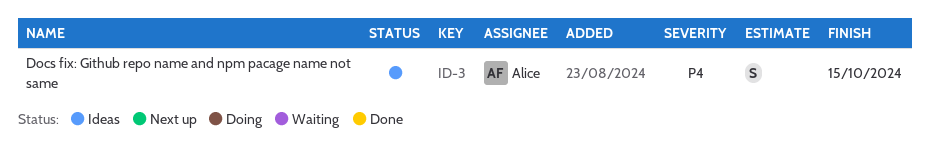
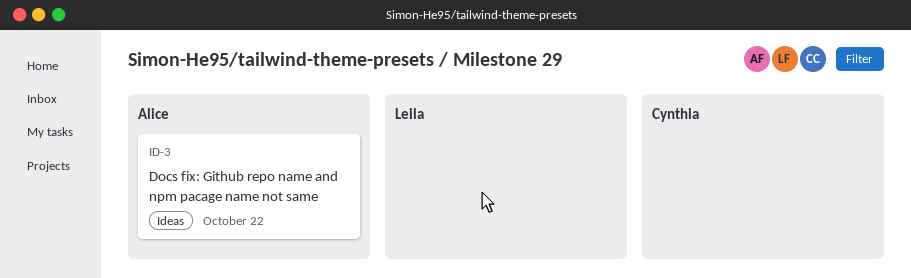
ID-3, due: Oct 15 -> Oct 22

